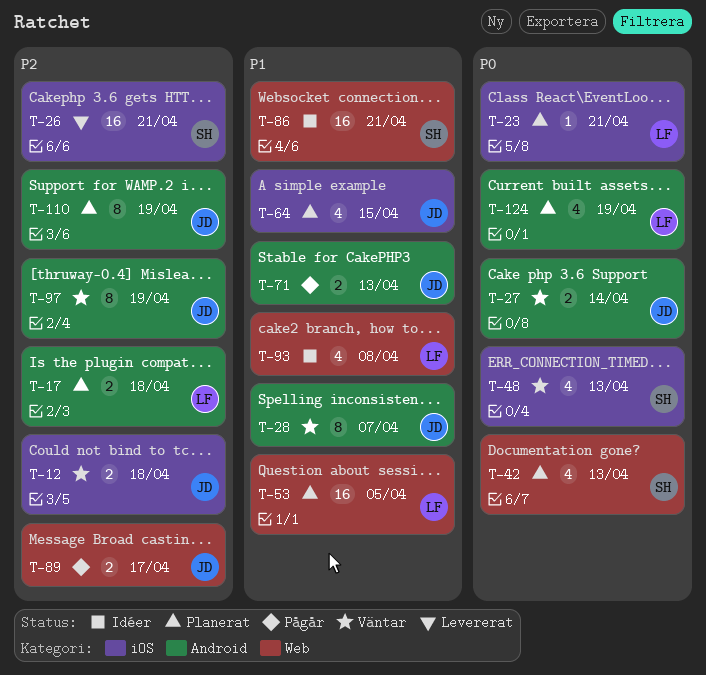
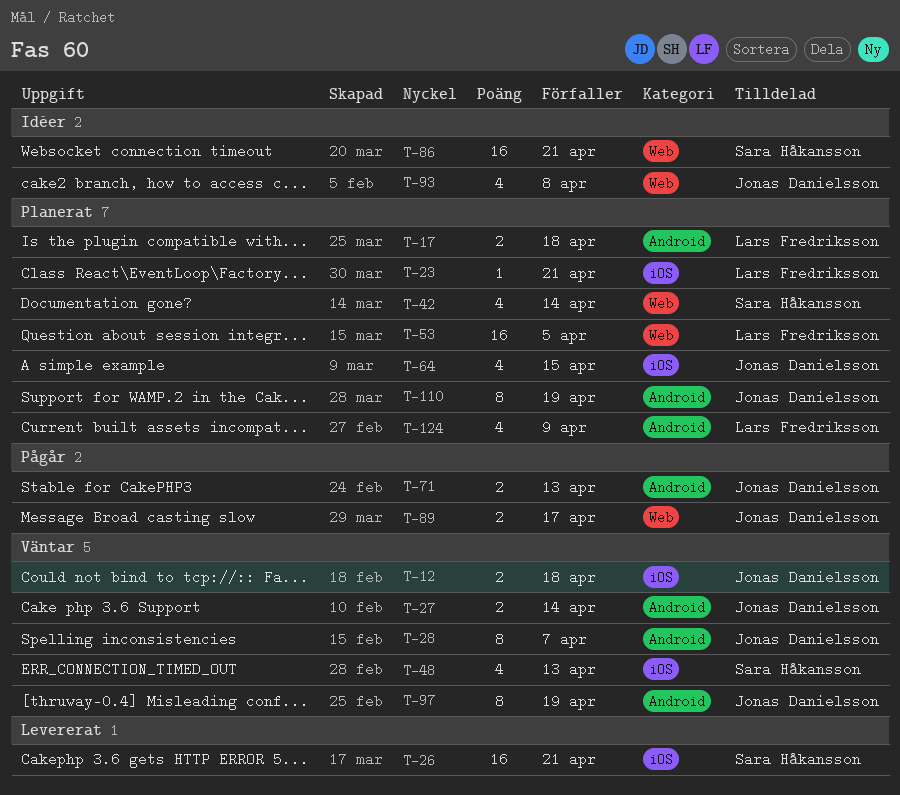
T-42, due: Apr 13 -> Apr 14
T-93, owner: Lars Fredriksson -> Jonas Danielsson
T-124, due: Apr 19 -> Apr 9

